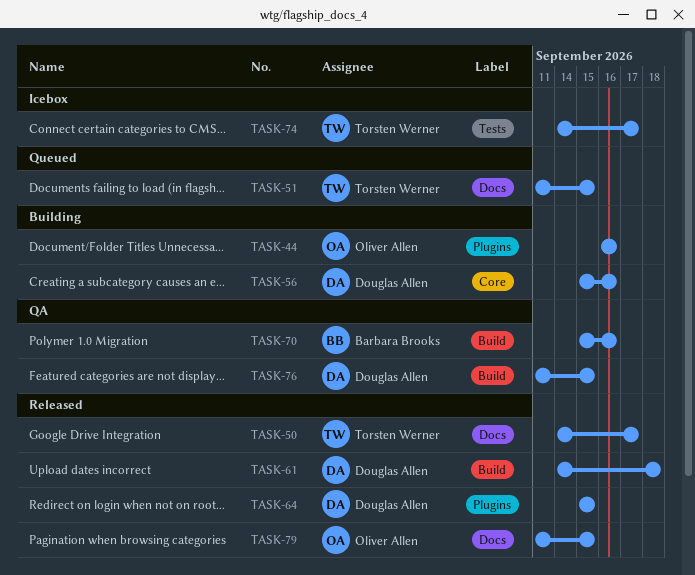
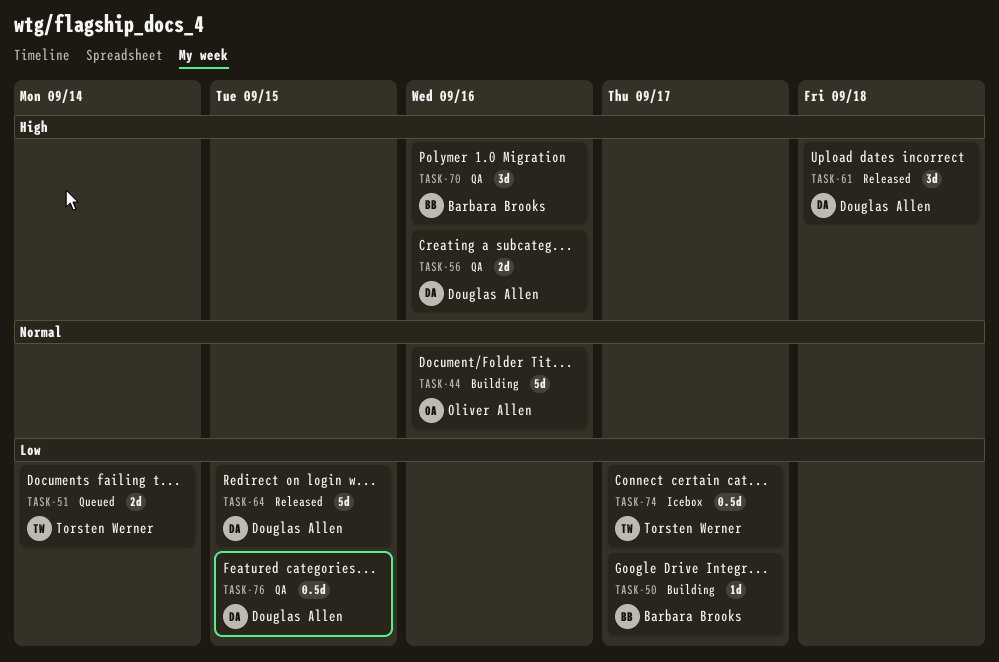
TASK-50, status: Released -> Building
TASK-50, owner: Torsten Werner -> Barbara Brooks
TASK-51, due: Sep 15 -> Sep 14
TASK-56, status: Building -> QA
TASK-79: present -> none

